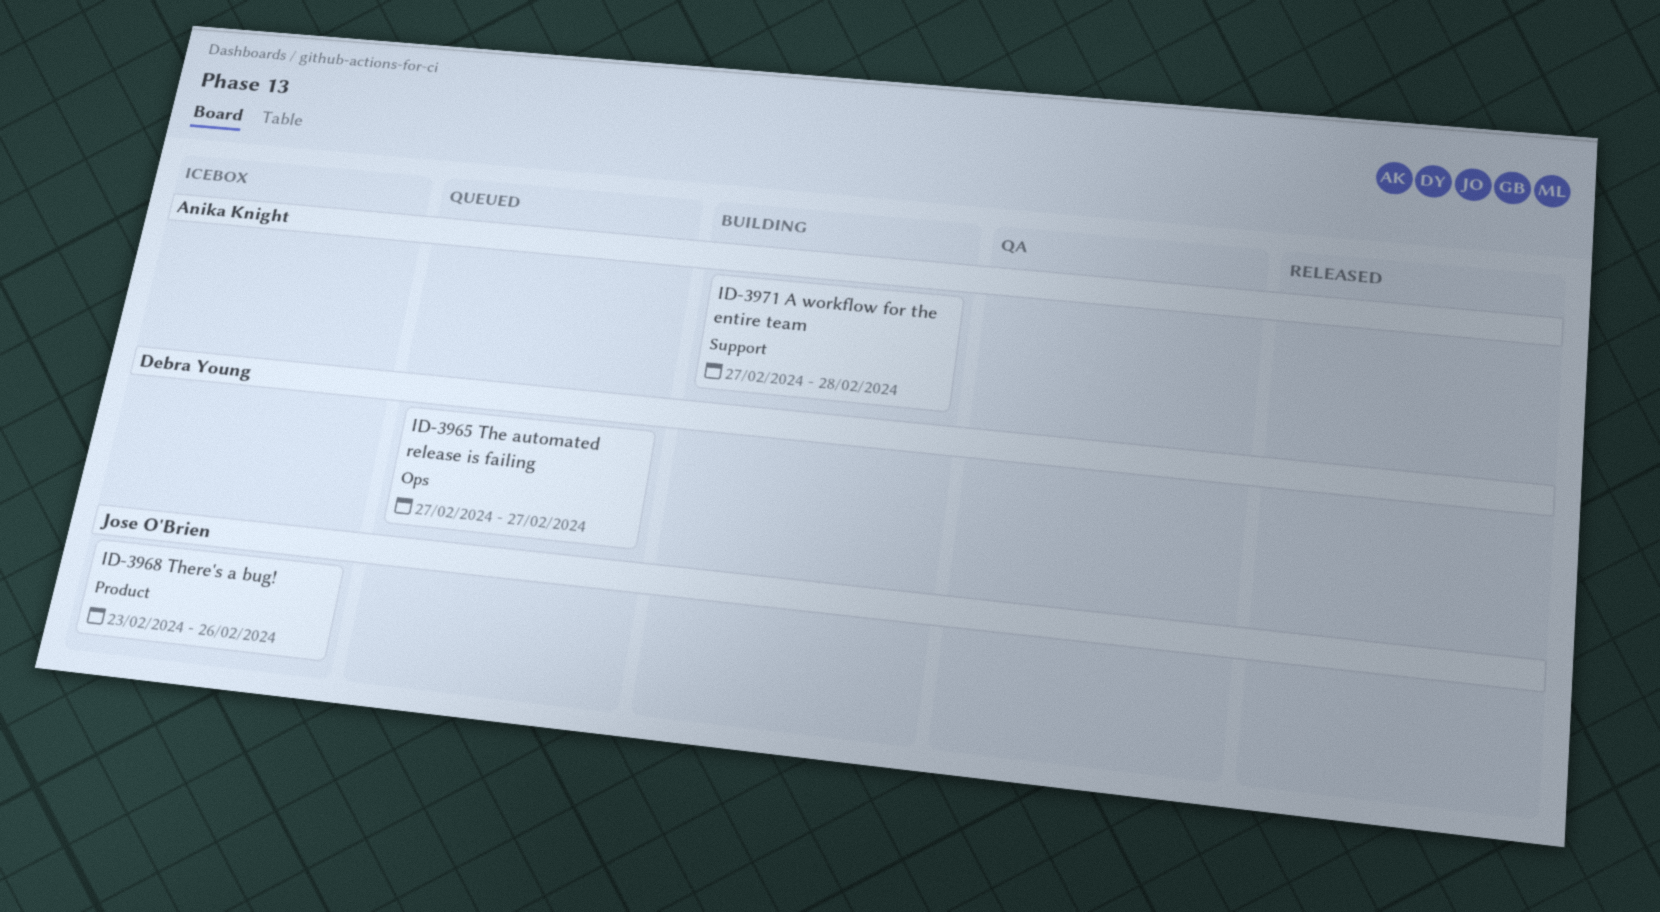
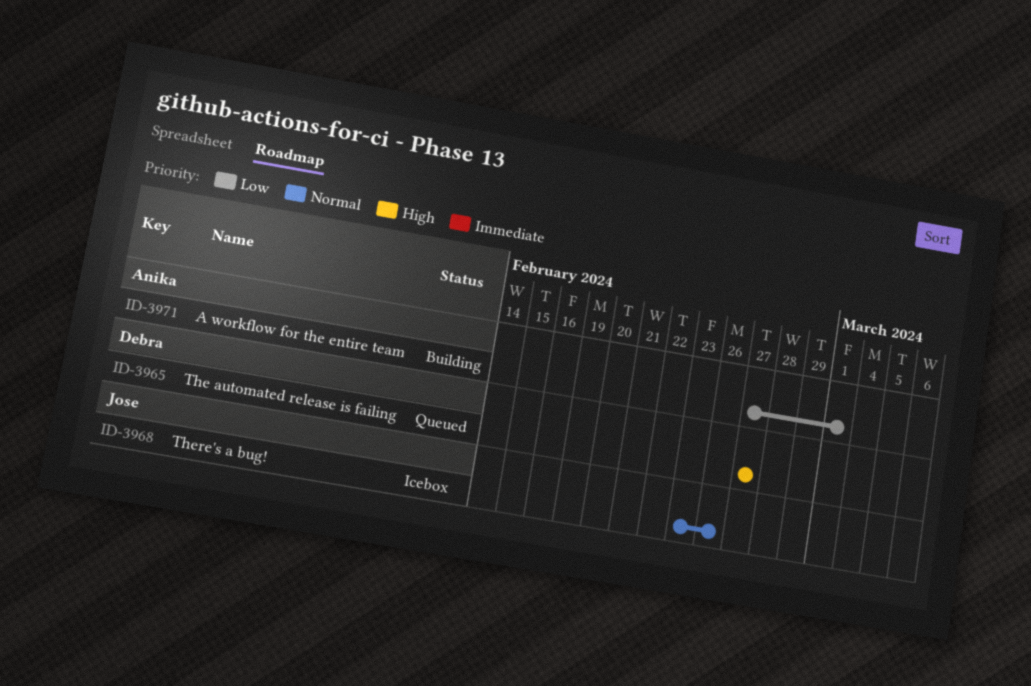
ID-3971, due: Feb 28 -> Mar 1

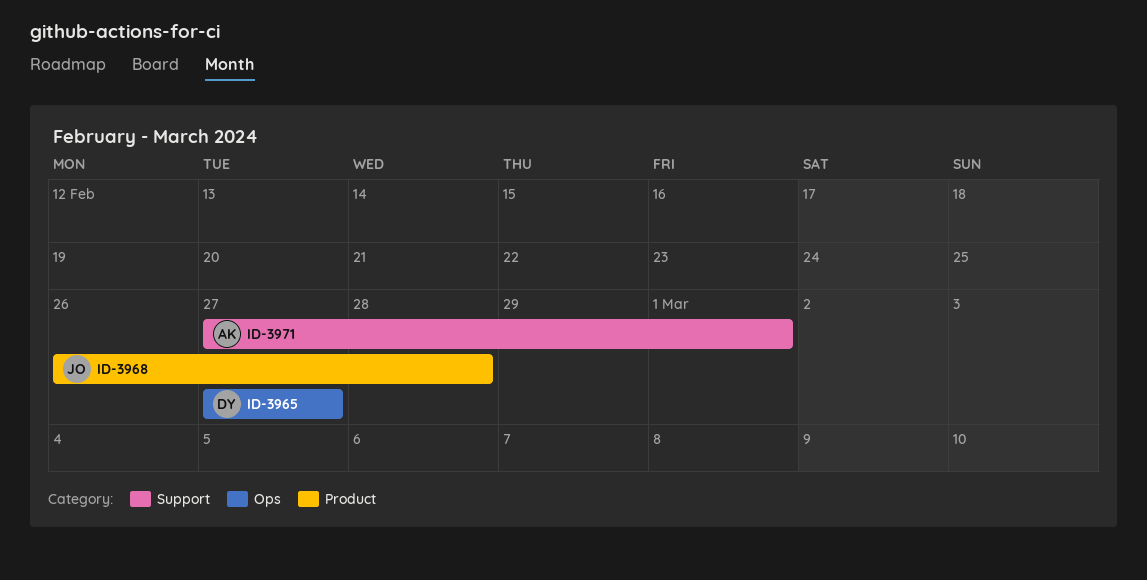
ID-3968, start: Feb 23 -> Feb 26
ID-3968, due: Feb 26 -> Feb 28

